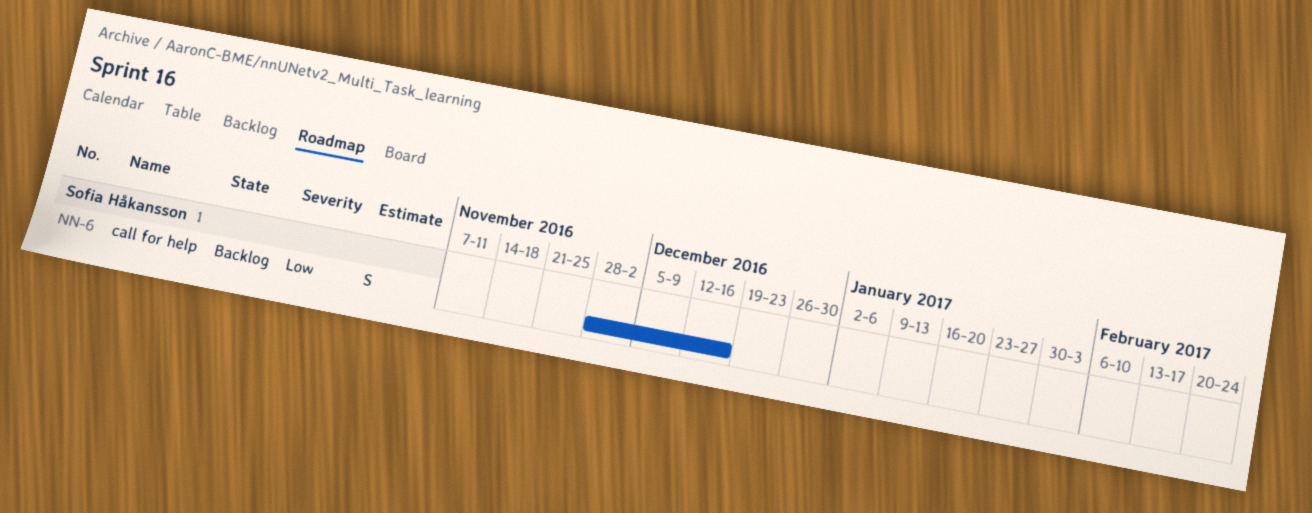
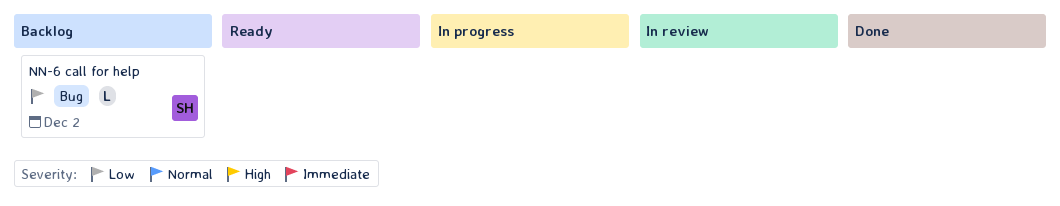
NN-6, estimate: S -> L
NN-6, due: Dec 16 -> Dec 2

